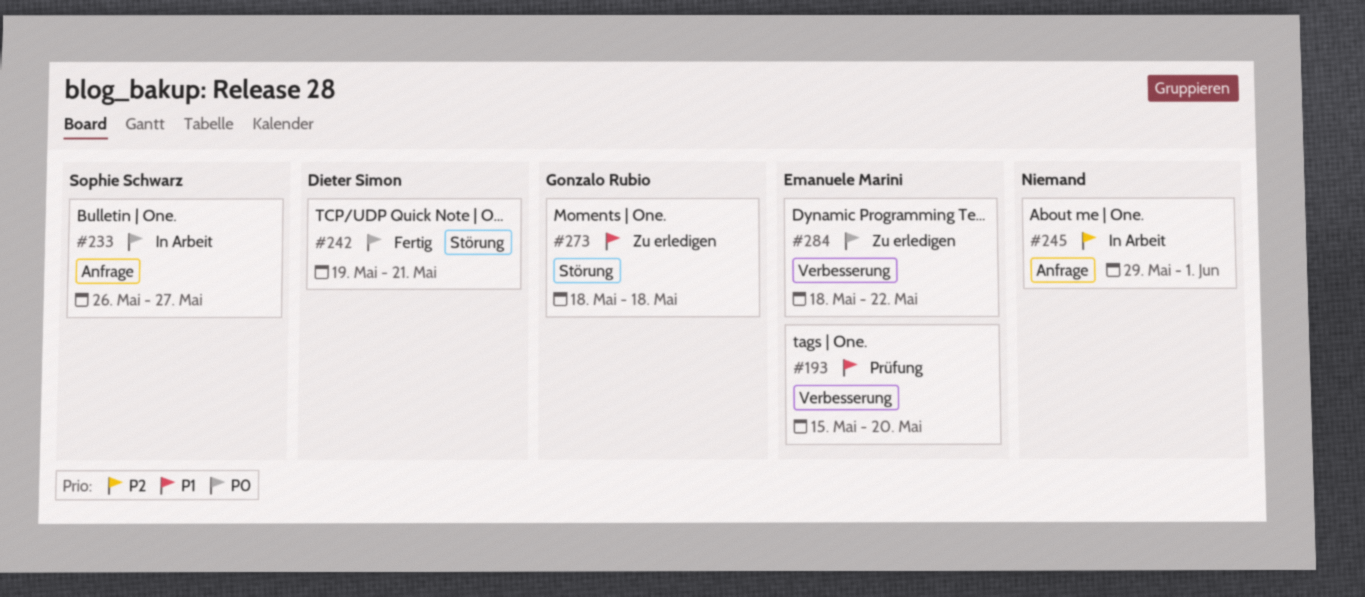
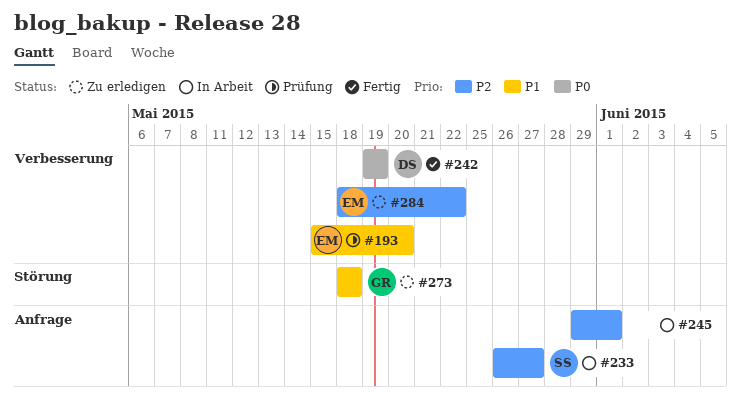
#233, priority: P0 -> P2
#242, label: Störung -> Verbesserung
#242, due: May 21 -> May 19
#284, priority: P0 -> P2

